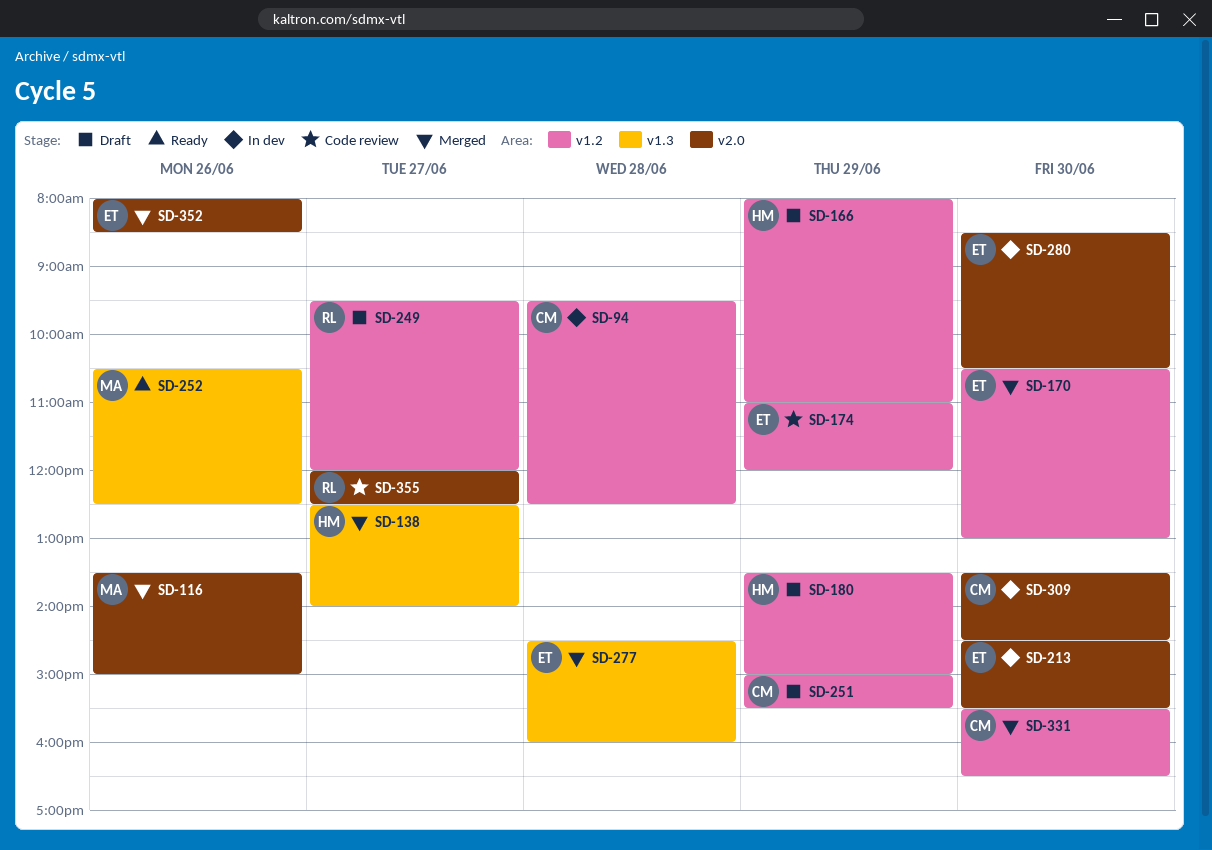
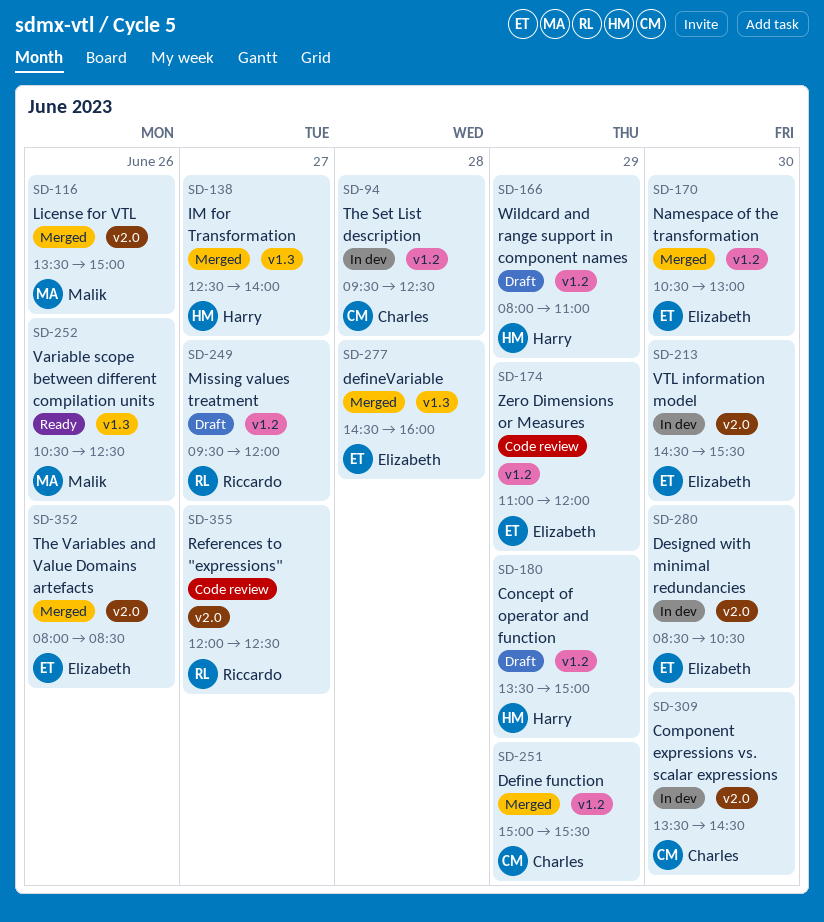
SD-251, status: Draft -> Merged
SD-331: present -> none

